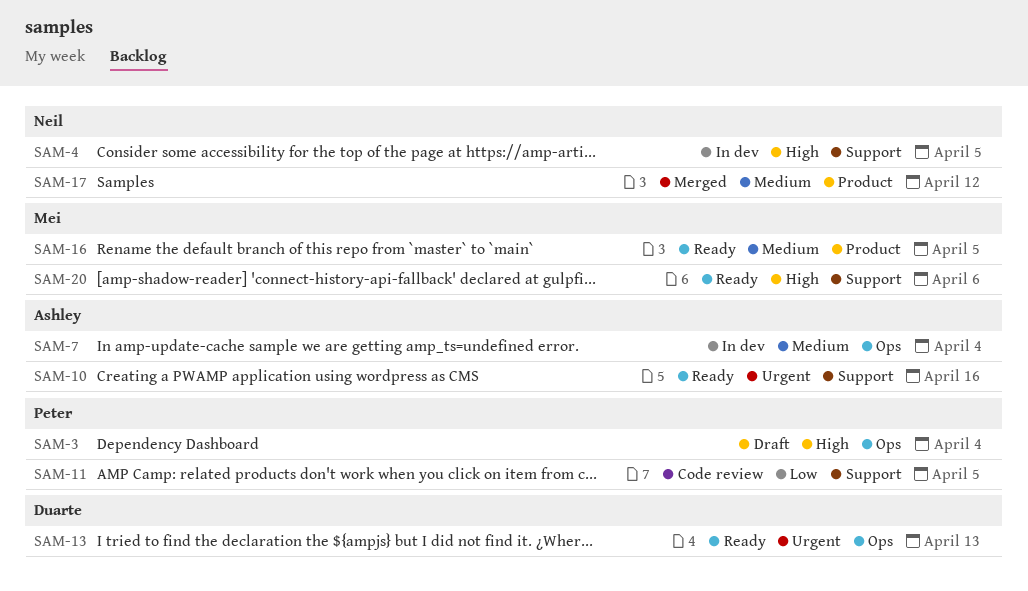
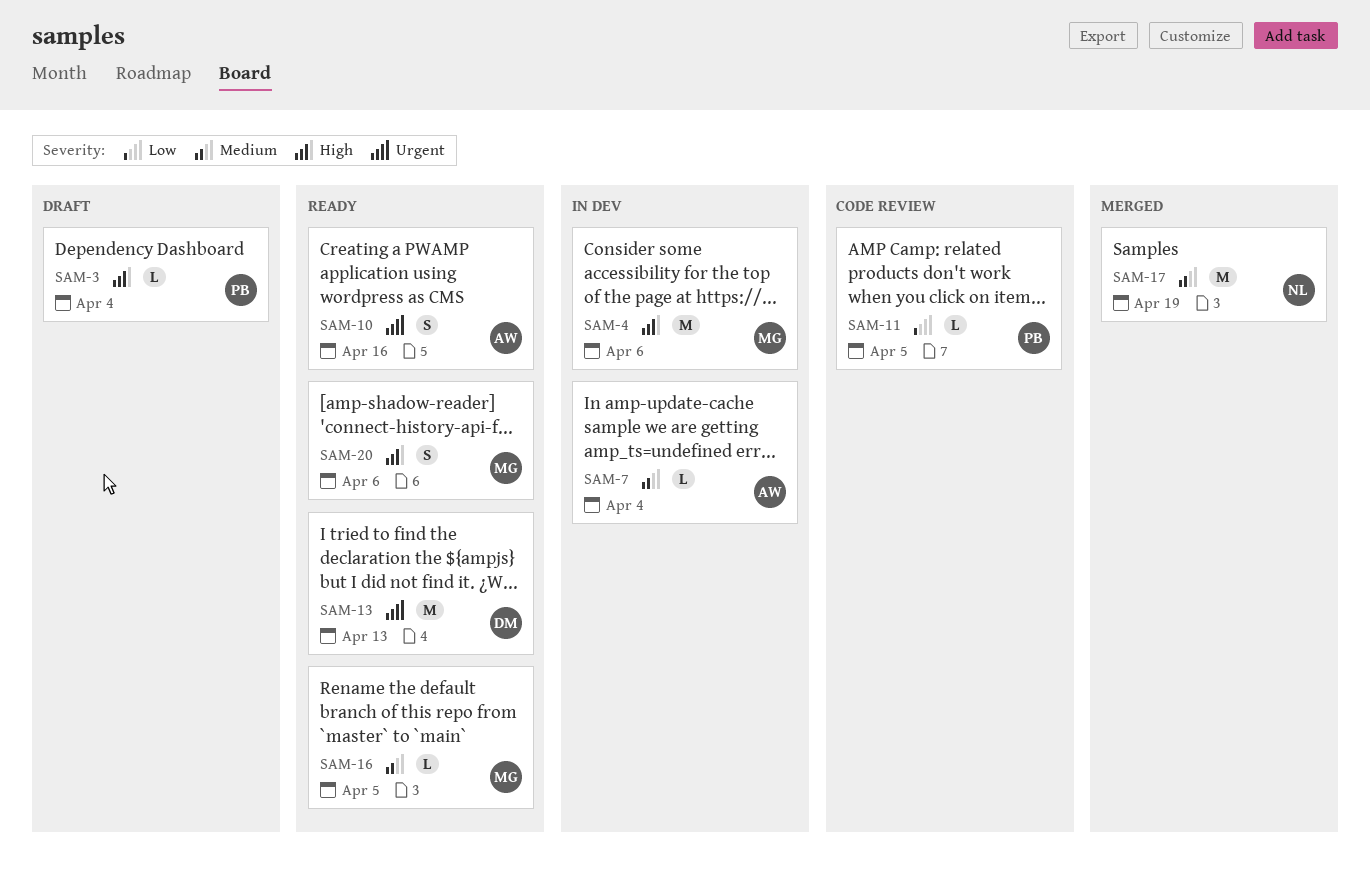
SAM-4, owner: Neil -> Mei
SAM-4, due: Apr 5 -> Apr 6
SAM-17, due: Apr 12 -> Apr 19

